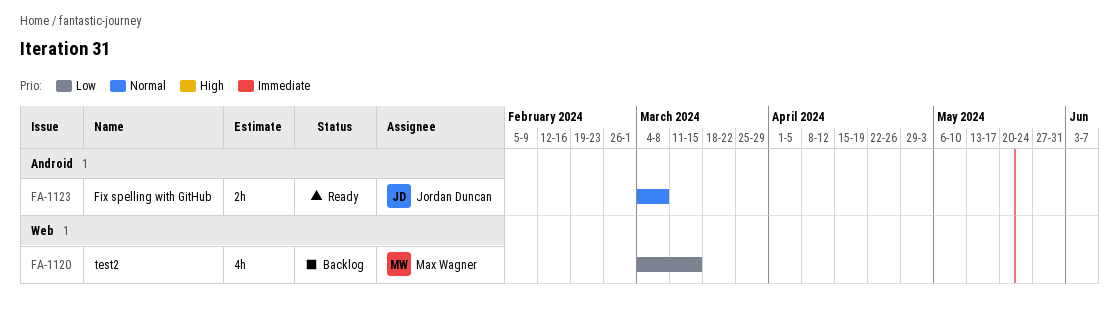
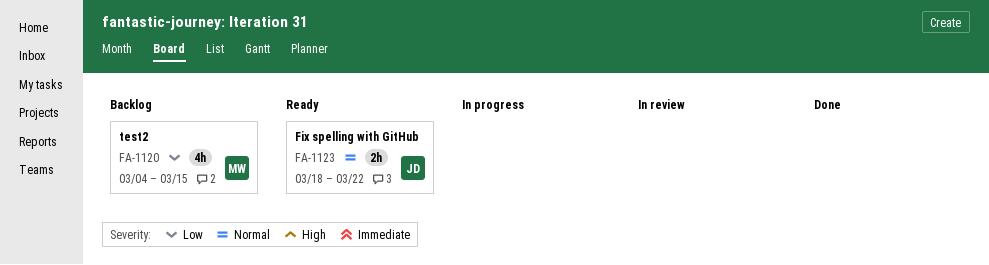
FA-1123, start: Mar 4 -> Mar 18
FA-1123, due: Mar 8 -> Mar 22

